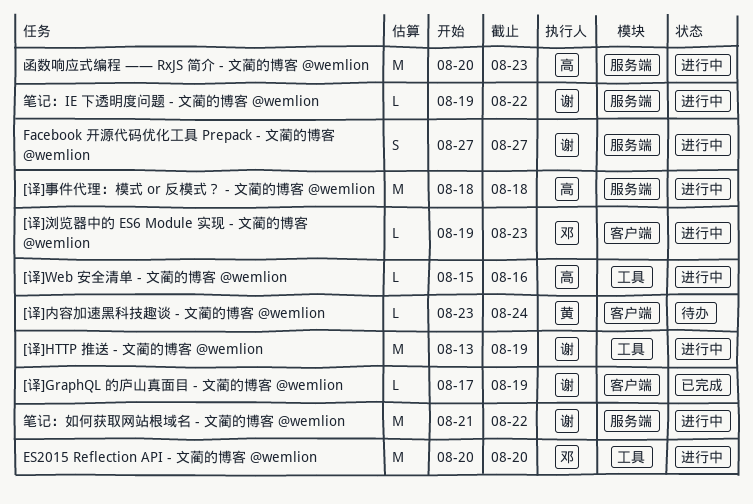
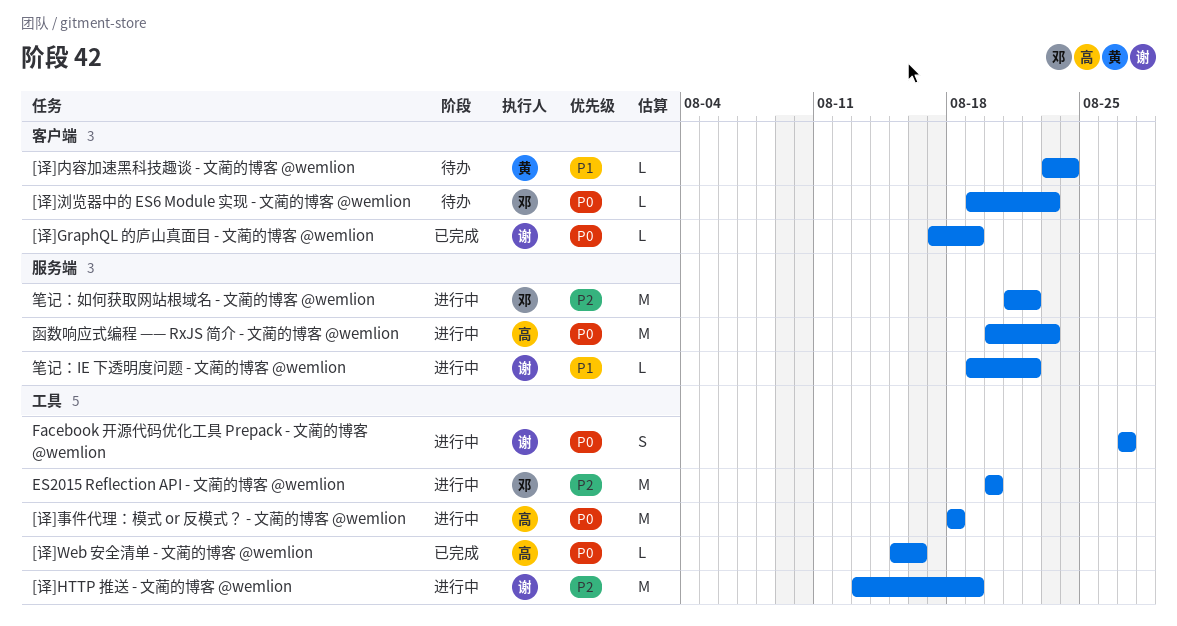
[译]Web 安全清单 - 文蔺的博客 @wemlion, status: 进行中 -> 已完成
[译]事件代理：模式 or 反模式？ - 文蔺的博客 @wemlion, label: 服务端 -> 工具
[译]浏览器中的 ES6 Module 实现 - 文蔺的博客 @wemlion, status: 进行中 -> 待办
Facebook 开源代码优化工具 Prepack - 文蔺的博客 @wemlion, label: 服务端 -> 工具
笔记：如何获取网站根域名 - 文蔺的博客 @wemlion, owner: 谢 -> 邓

